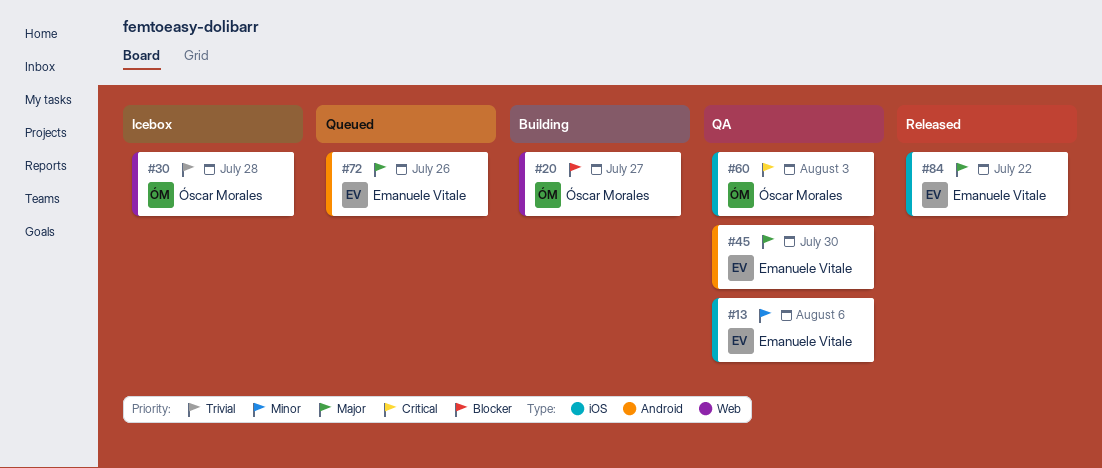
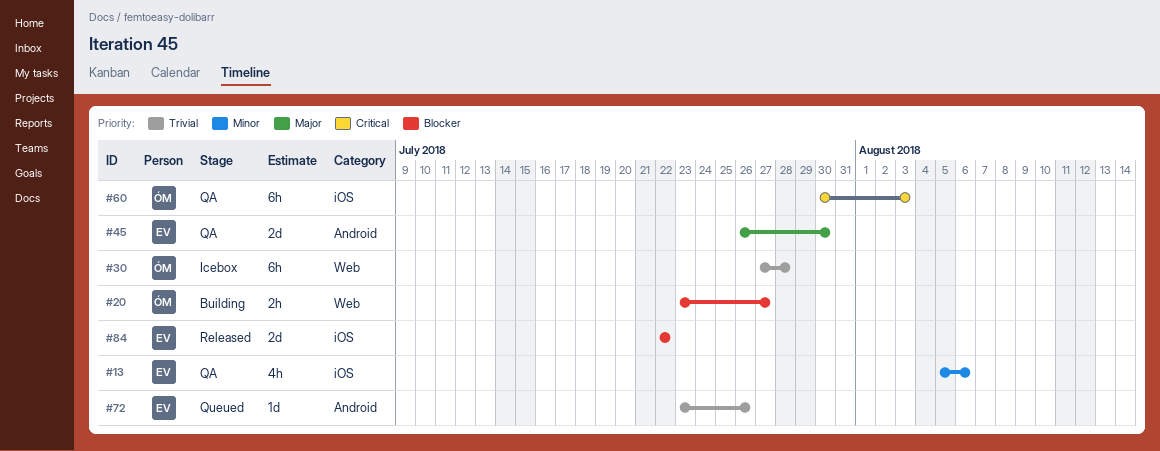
#72, priority: Major -> Trivial
#84, priority: Major -> Blocker

